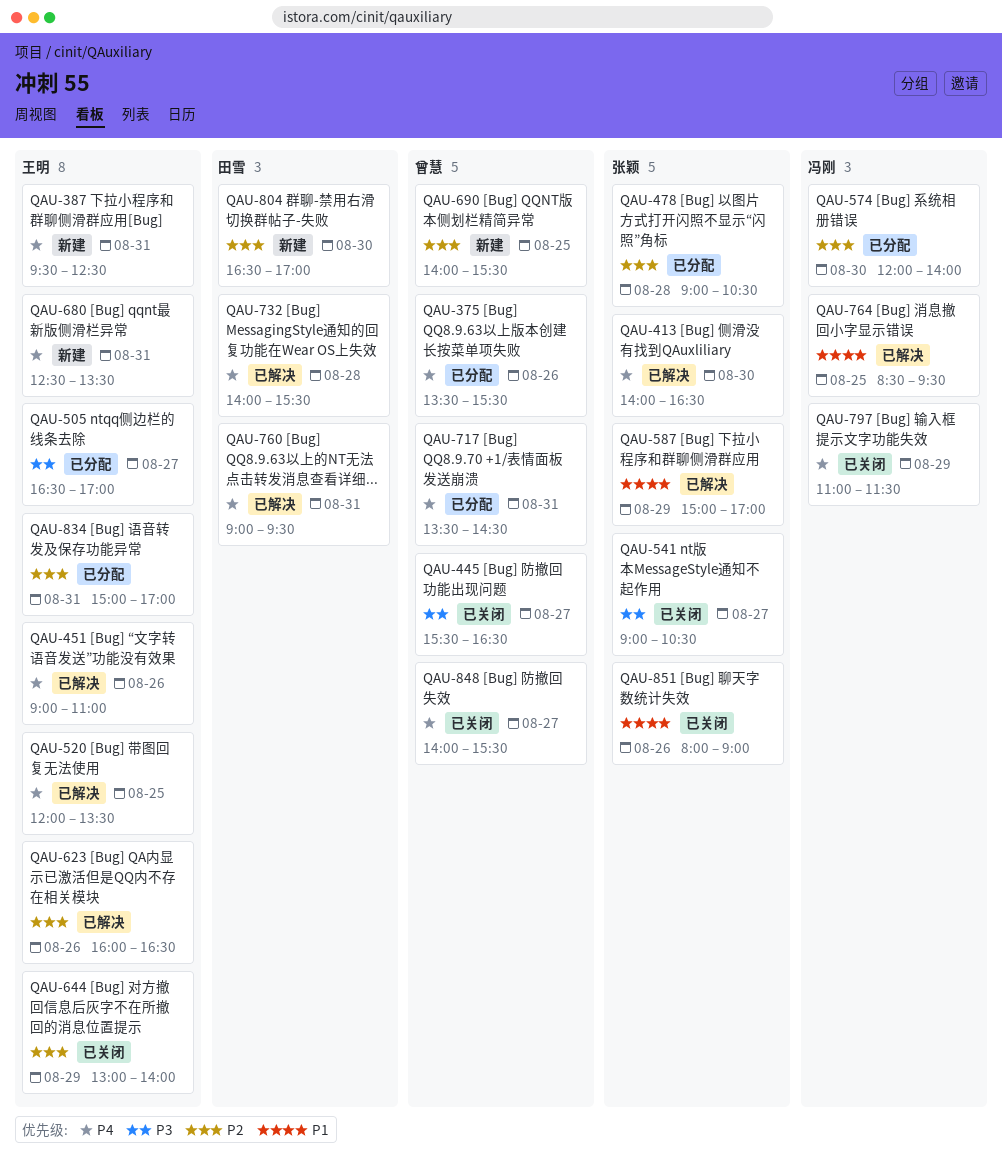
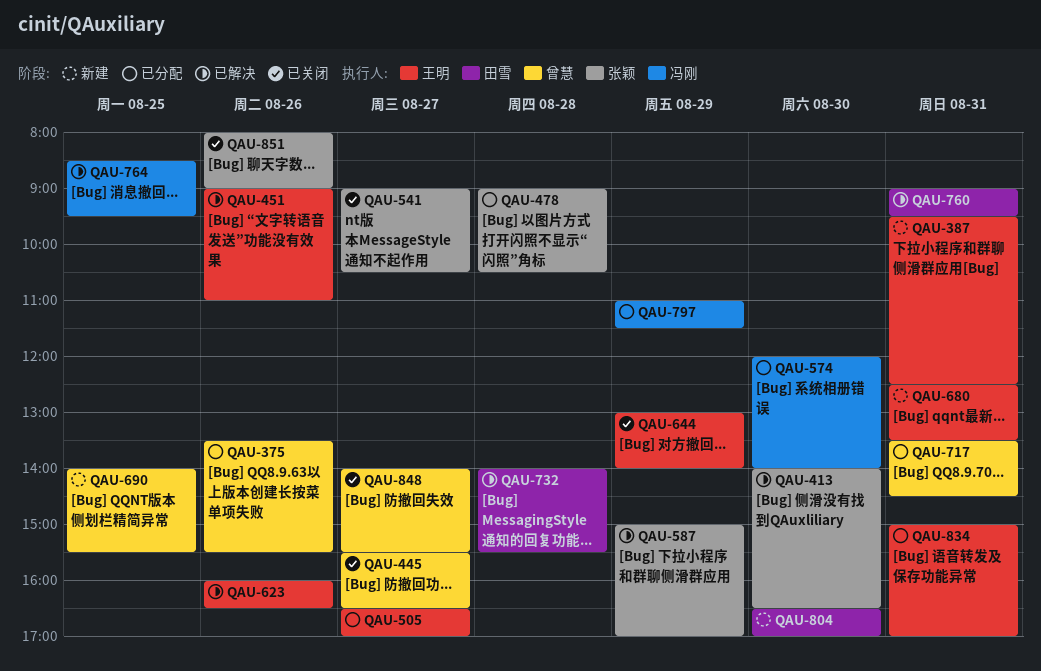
QAU-520: present -> none
QAU-797, status: 已关闭 -> 已分配

